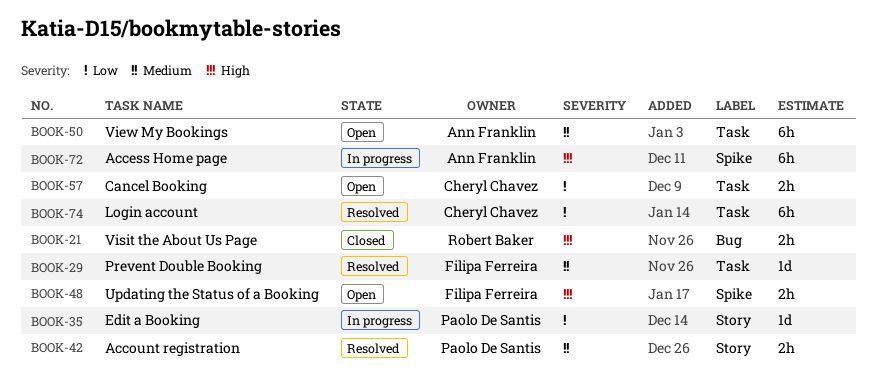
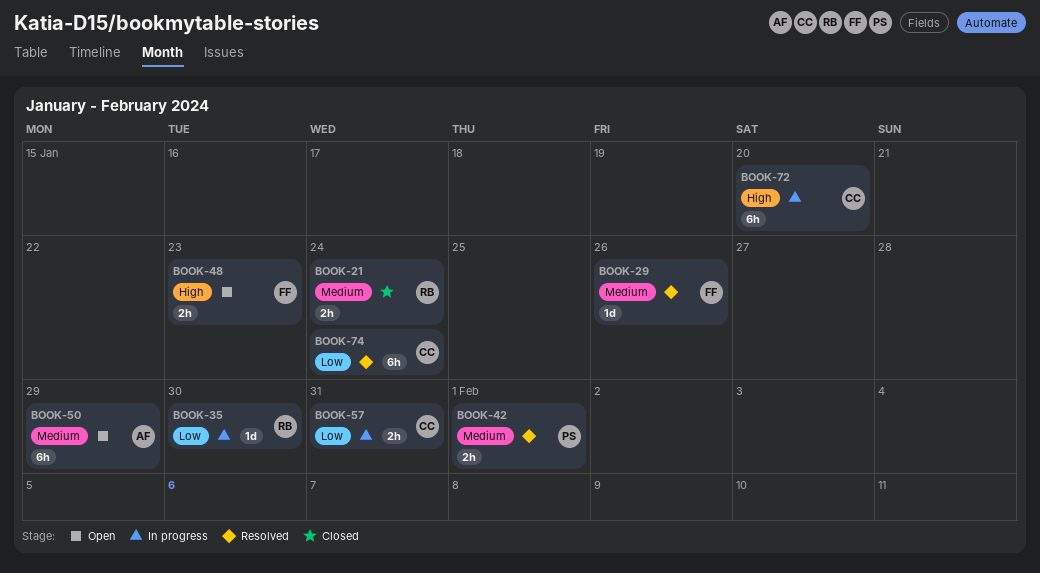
BOOK-21, priority: High -> Medium
BOOK-35, owner: Paolo De Santis -> Robert Baker
BOOK-57, status: Open -> In progress
BOOK-72, owner: Ann Franklin -> Cheryl Chavez

